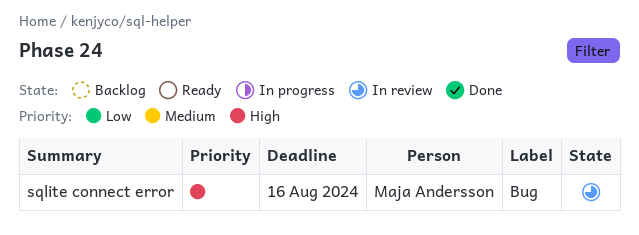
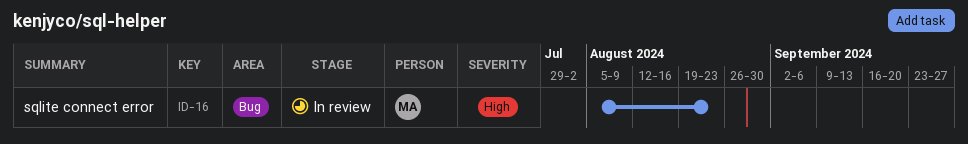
sqlite connect error, due: Aug 16 -> Aug 23

